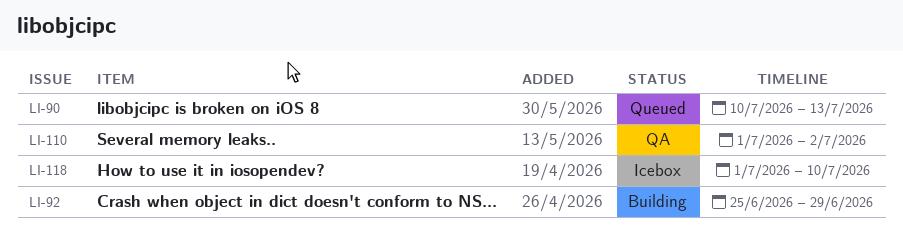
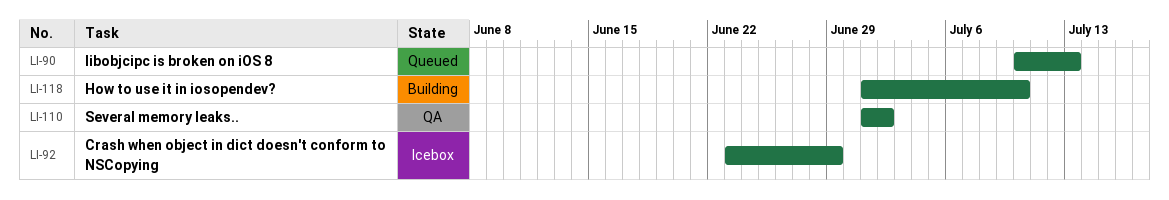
LI-92, status: Building -> Icebox
LI-92, start: Jun 25 -> Jun 23
LI-118, status: Icebox -> Building

